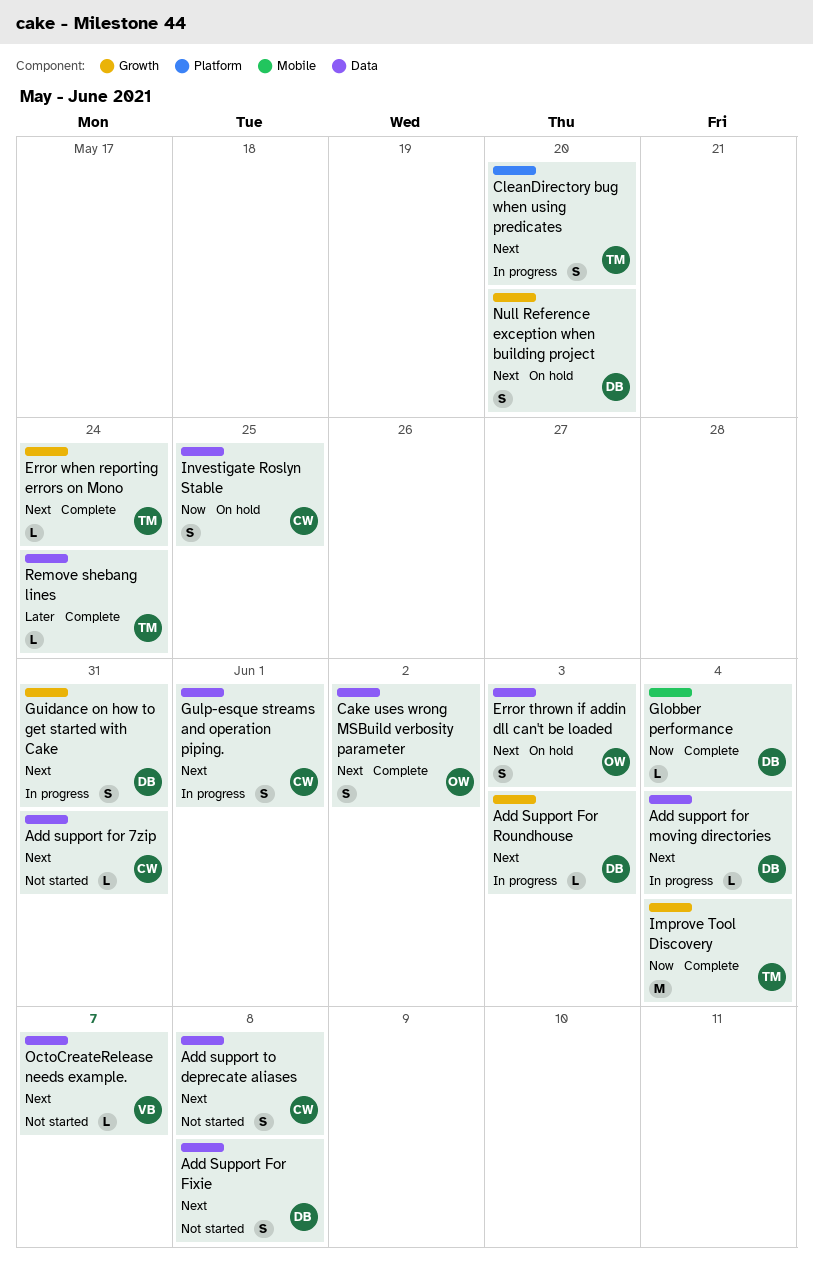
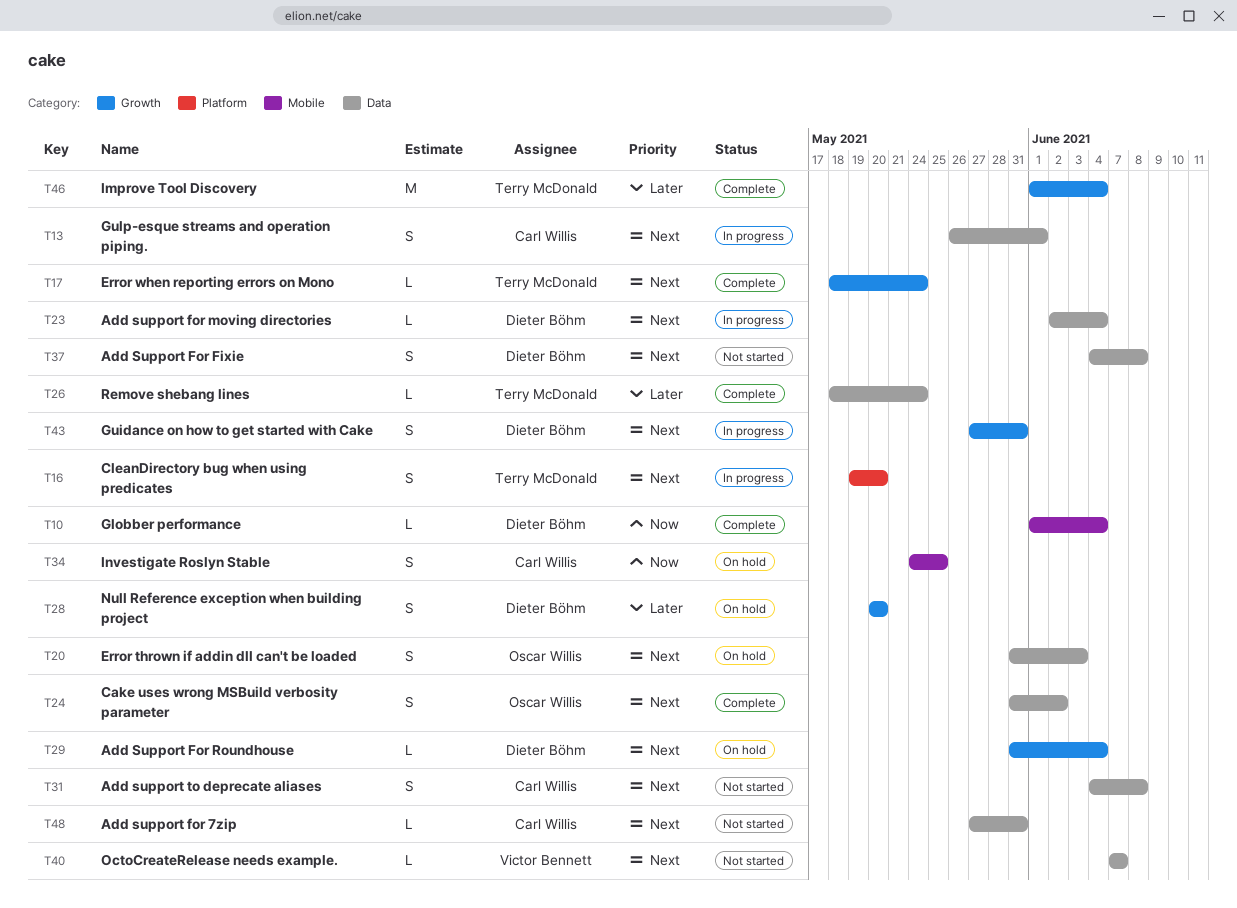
Add Support For Roundhouse, status: In progress -> On hold
Add Support For Roundhouse, due: Jun 3 -> Jun 4
Improve Tool Discovery, priority: Now -> Later
Investigate Roslyn Stable, label: Data -> Mobile
Null Reference exception when building project, priority: Next -> Later

